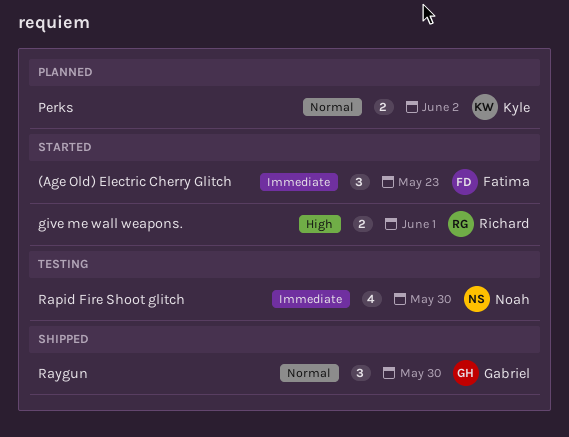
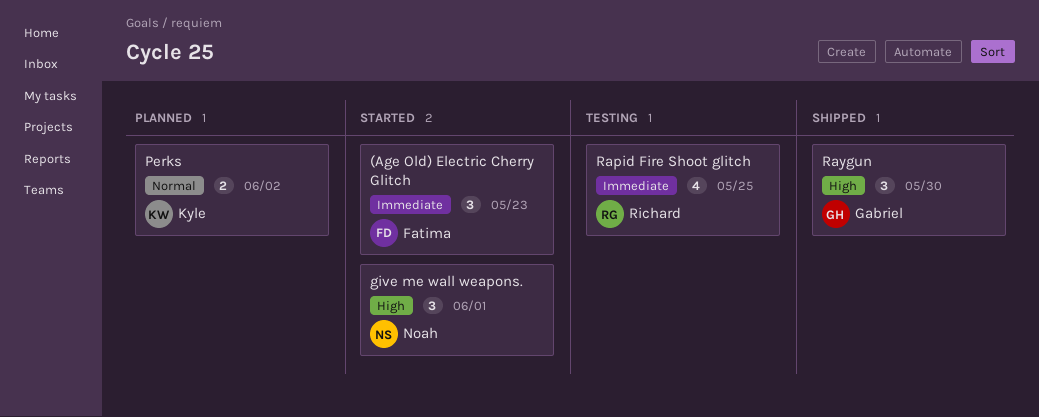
give me wall weapons., owner: Richard -> Noah
give me wall weapons., estimate: 2 -> 3
Rapid Fire Shoot glitch, owner: Noah -> Richard
Rapid Fire Shoot glitch, due: May 30 -> May 25
Raygun, priority: Normal -> High

